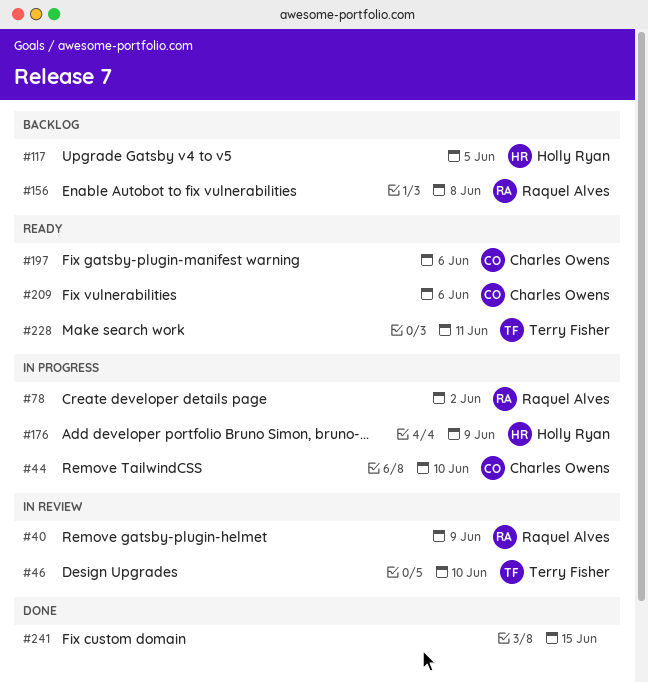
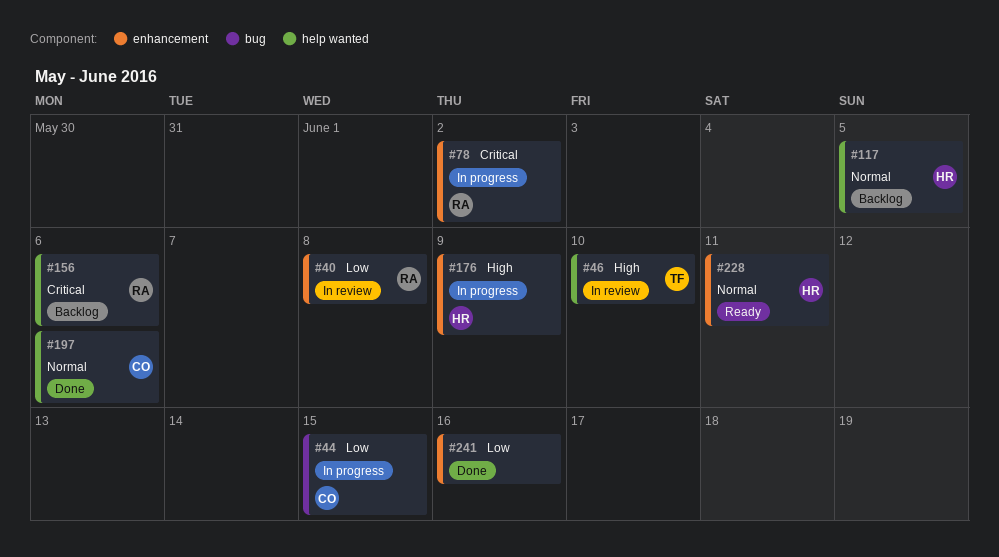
#40, due: Jun 9 -> Jun 8
#44, due: Jun 10 -> Jun 15
#156, due: Jun 8 -> Jun 6
#197, status: Ready -> Done
#209: present -> none
#228, owner: Terry Fisher -> Holly Ryan
#241, due: Jun 15 -> Jun 16

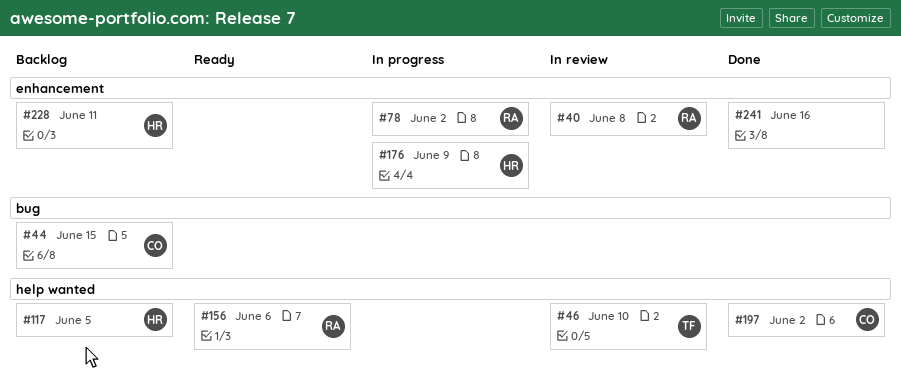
#44, status: In progress -> Backlog
#156, status: Backlog -> Ready
#197, due: Jun 6 -> Jun 2
#228, status: Ready -> Backlog

